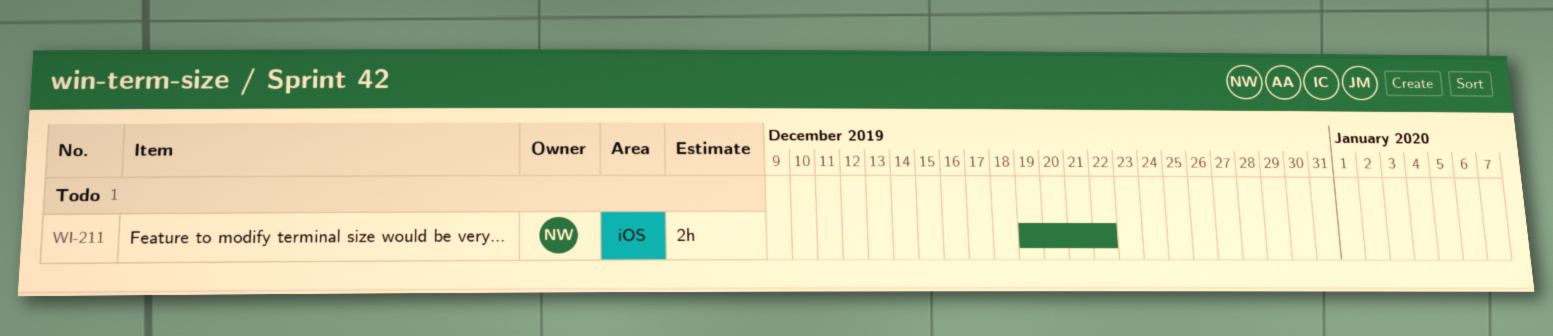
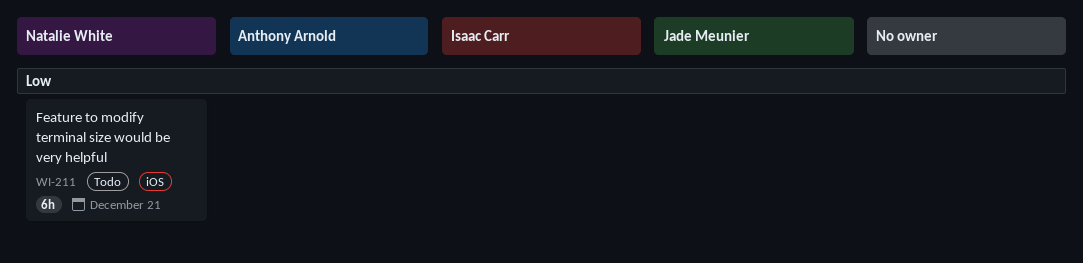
WI-211, estimate: 2h -> 6h
WI-211, due: Dec 22 -> Dec 21

